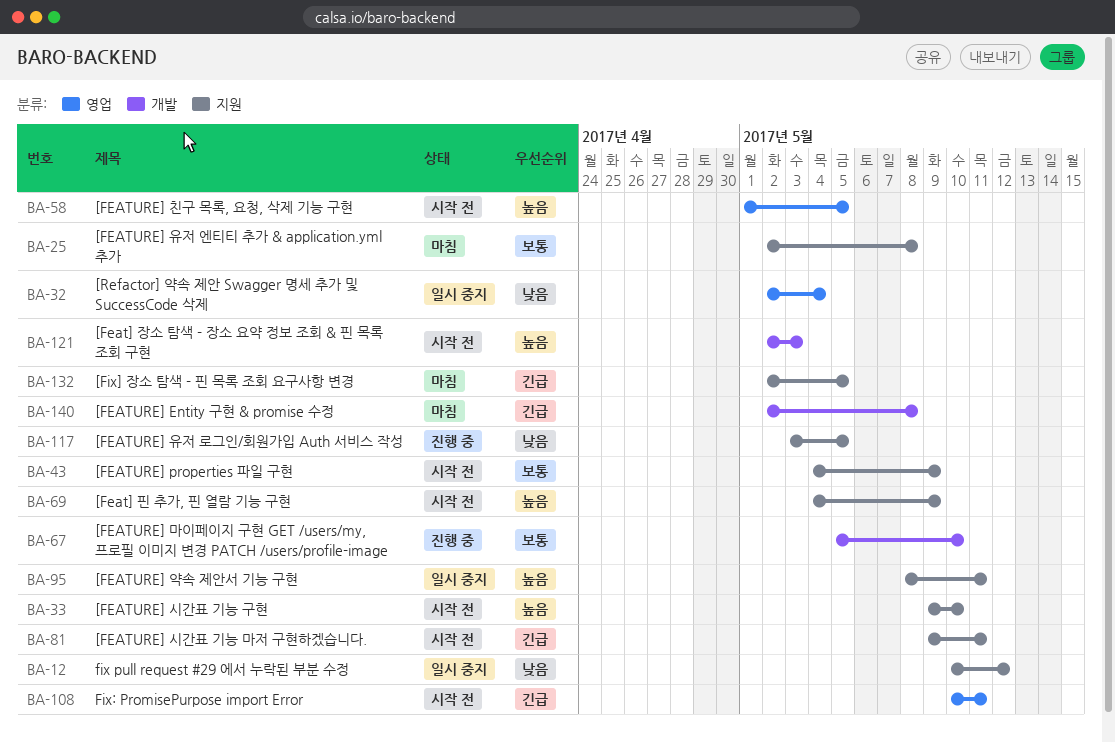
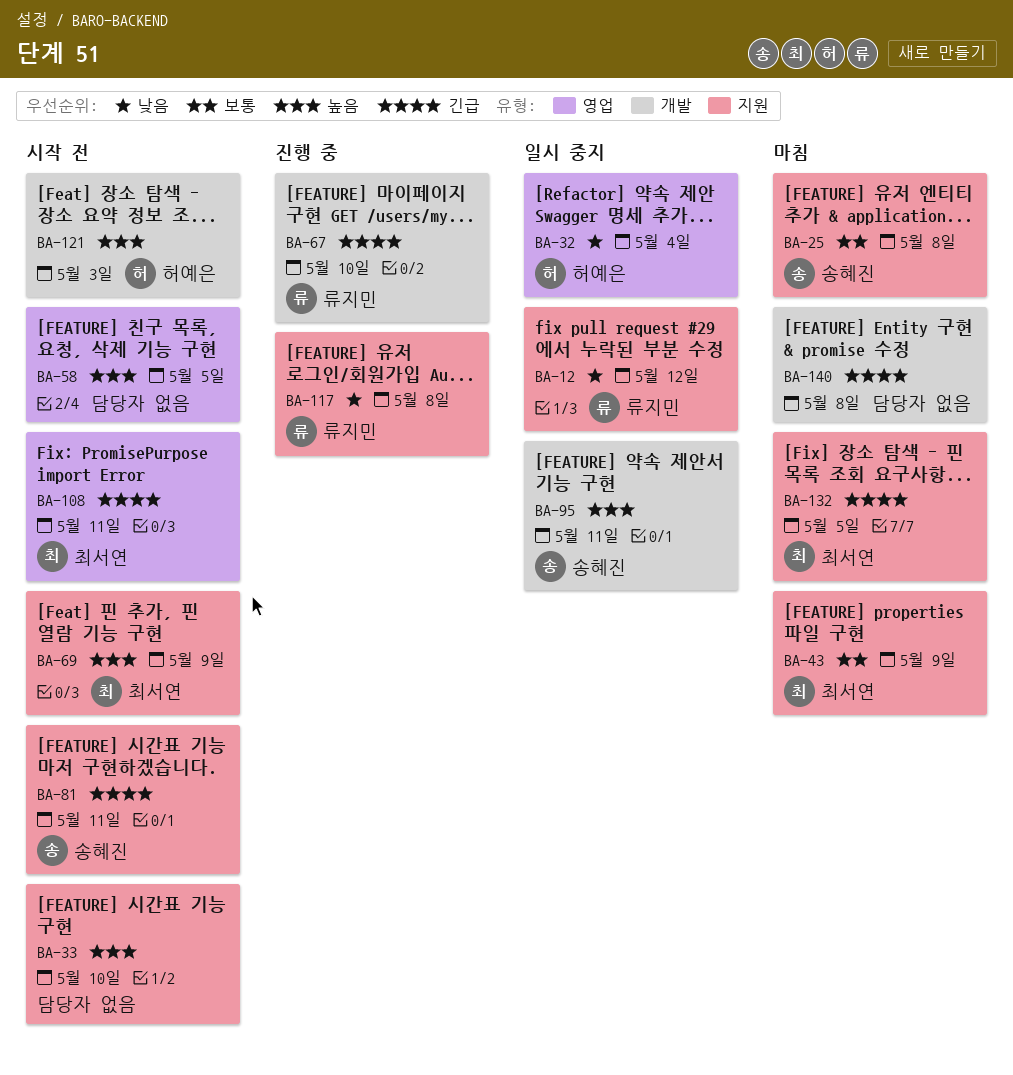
BA-43, status: 시작 전 -> 마침
BA-67, priority: 보통 -> 긴급
BA-95, label: 지원 -> 개발
BA-117, due: May 5 -> May 8

